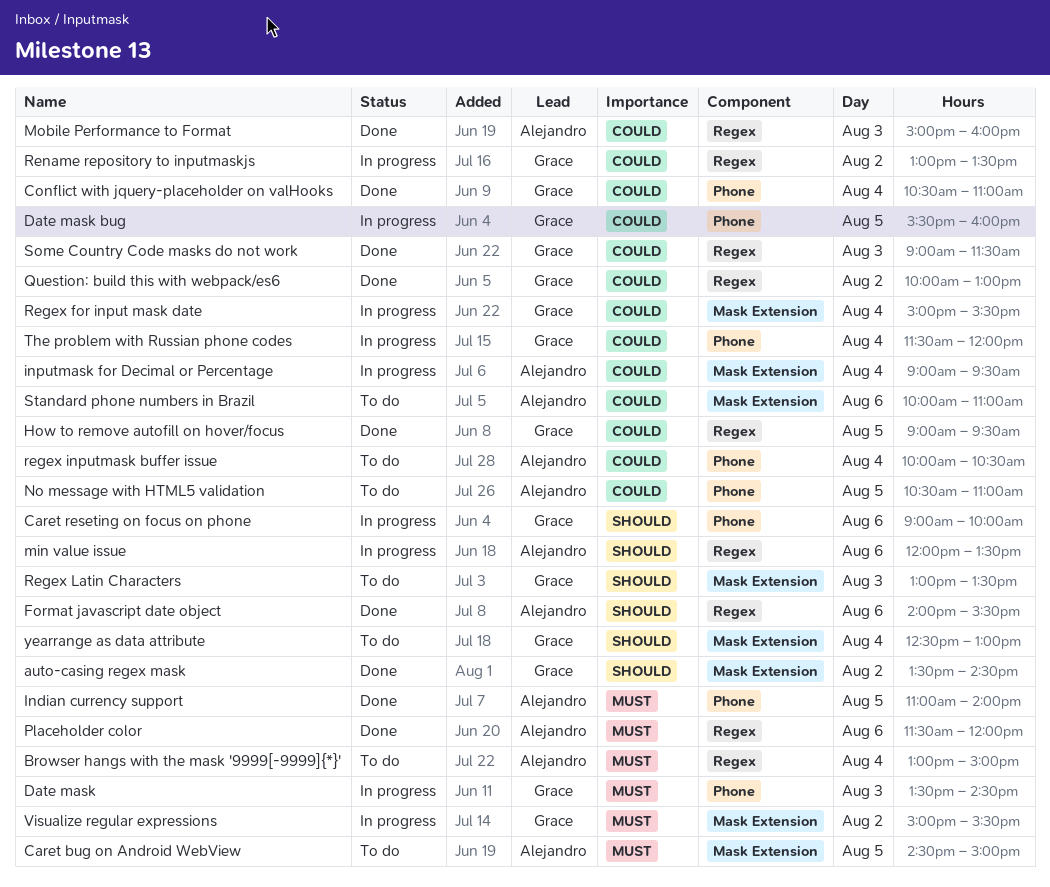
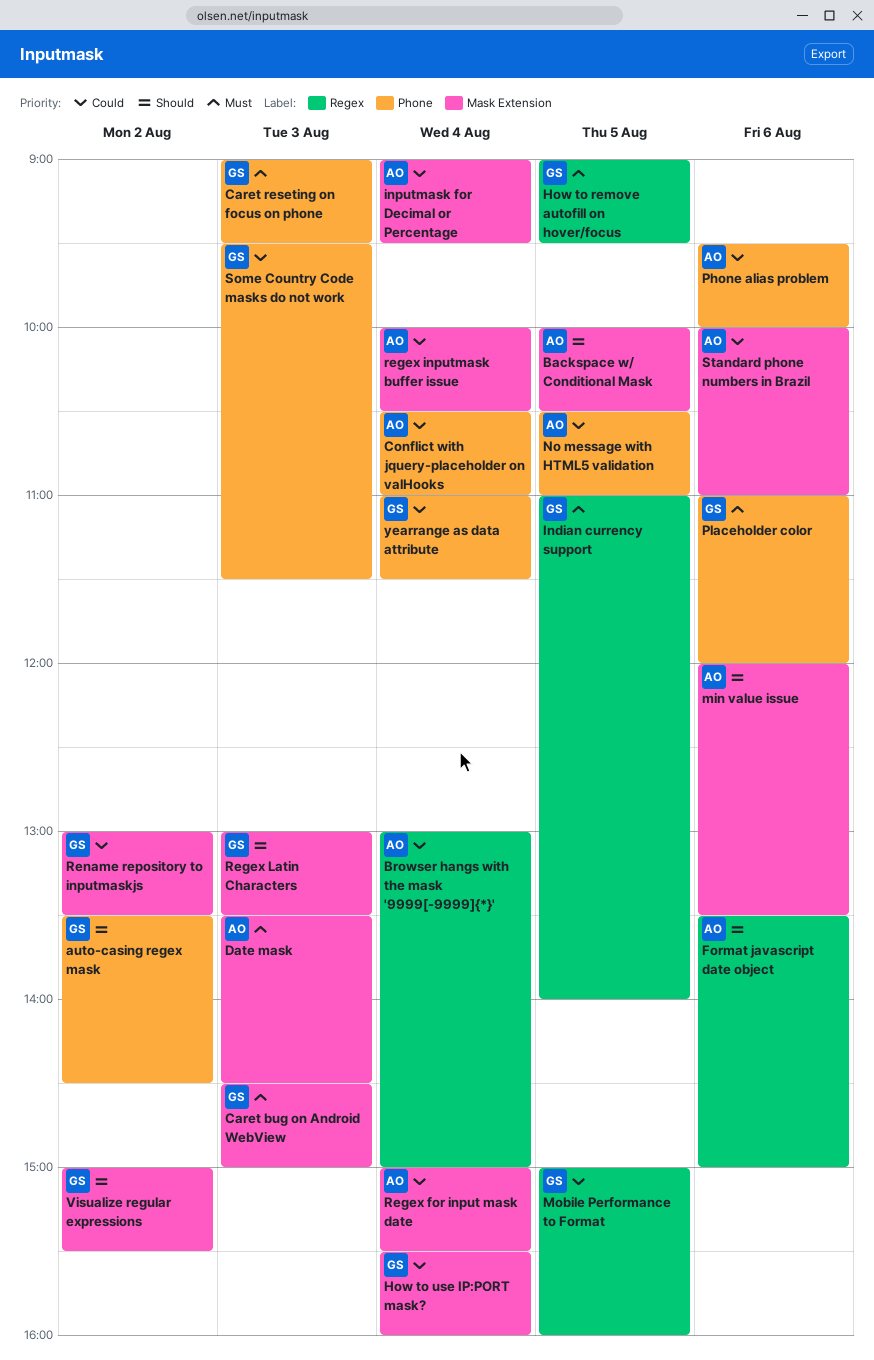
auto-casing regex mask, label: Mask Extension -> Phone
Backspace w/ Conditional Mask: none -> present
Browser hangs with the mask '9999[-9999]{*}', priority: Must -> Could
Caret bug on Android WebView, owner: Alejandro -> Grace
Caret bug on Android WebView, day: Aug 5 -> Aug 3
Caret reseting on focus on phone, priority: Should -> Must
Caret reseting on focus on phone, day: Aug 6 -> Aug 3
Caret reseting on focus on phone, ends: 10:00 -> 09:30
Conflict with jquery-placeholder on valHooks, owner: Grace -> Alejandro
Date mask, owner: Grace -> Alejandro
Date mask, label: Phone -> Mask Extension
Date mask bug: present -> none
Format javascript date object, begins: 14:00 -> 13:30
Format javascript date object, ends: 15:30 -> 15:00
How to remove autofill on hover/focus, priority: Could -> Must
How to use IP:PORT mask?: none -> present
Indian currency support, owner: Alejandro -> Grace
Indian currency support, label: Phone -> Regex
min value issue, label: Regex -> Mask Extension
Mobile Performance to Format, owner: Alejandro -> Grace
Mobile Performance to Format, day: Aug 3 -> Aug 5
Phone alias problem: none -> present
Placeholder color, owner: Alejandro -> Grace
Placeholder color, label: Regex -> Phone
Placeholder color, begins: 11:30 -> 11:00
Question: build this with webpack/es6: present -> none
Regex for input mask date, owner: Grace -> Alejandro
regex inputmask buffer issue, label: Phone -> Mask Extension
Rename repository to inputmaskjs, label: Regex -> Mask Extension
Some Country Code masks do not work, label: Regex -> Phone
Some Country Code masks do not work, begins: 09:00 -> 09:30
The problem with Russian phone codes: present -> none
Visualize regular expressions, priority: Must -> Should
yearrange as data attribute, priority: Should -> Could
yearrange as data attribute, label: Mask Extension -> Phone
yearrange as data attribute, begins: 12:30 -> 11:00
yearrange as data attribute, ends: 13:00 -> 11:30

